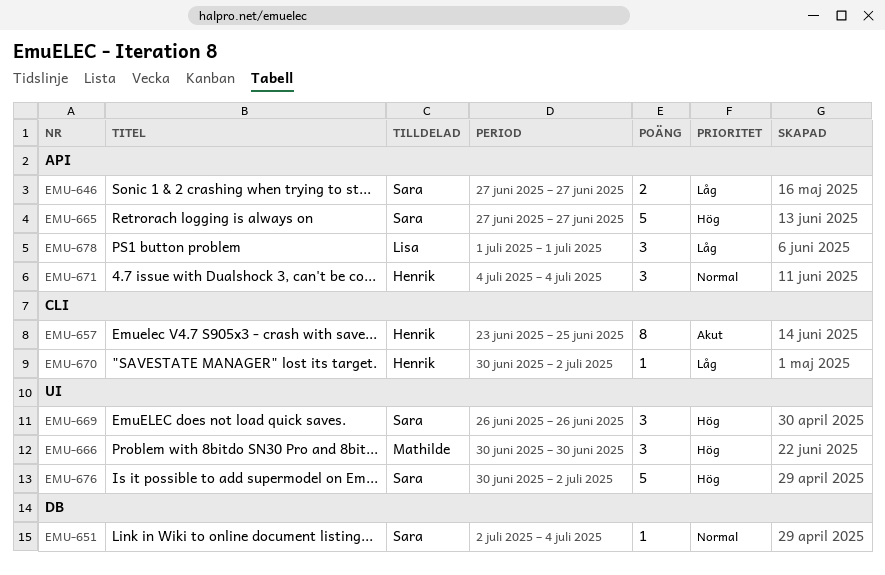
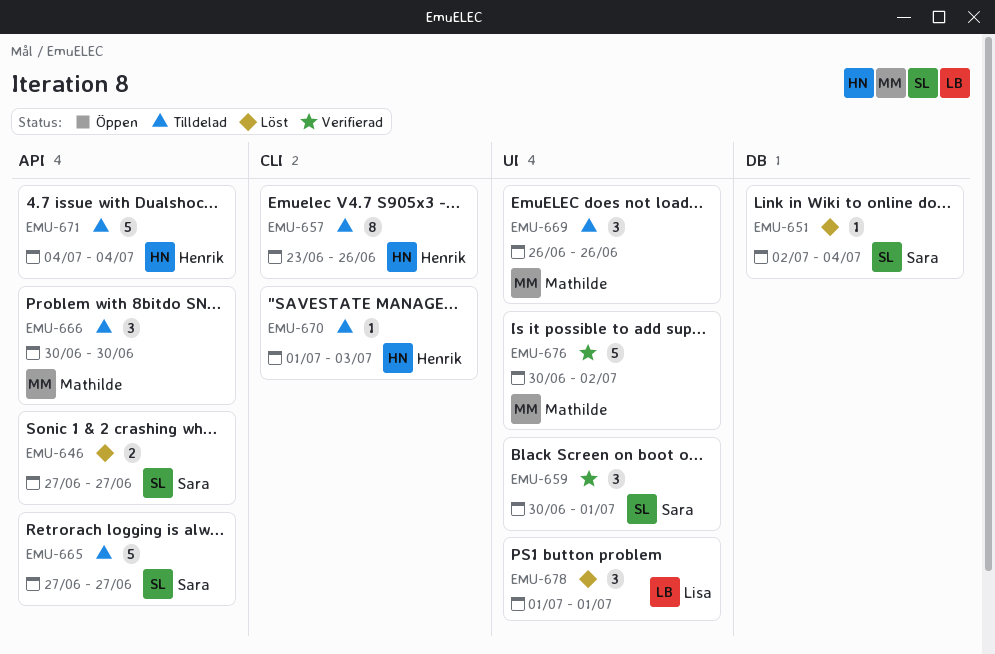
EMU-657, due: Jun 25 -> Jun 26
EMU-659: none -> present
EMU-666, label: UI -> API
EMU-669, owner: Sara -> Mathilde
EMU-670, start: Jun 30 -> Jul 1
EMU-670, due: Jul 2 -> Jul 3
EMU-671, estimate: 3 -> 5
EMU-676, owner: Sara -> Mathilde
EMU-678, label: API -> UI

